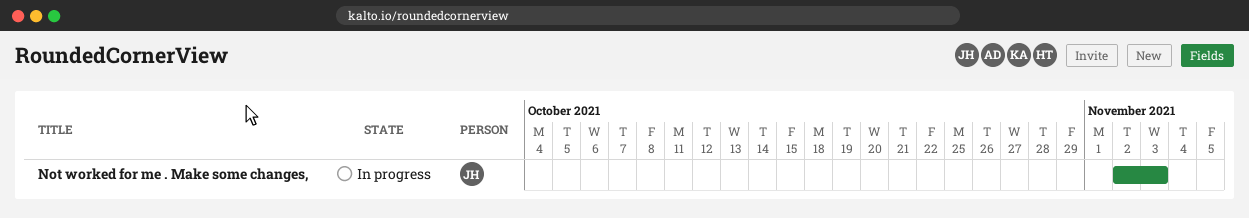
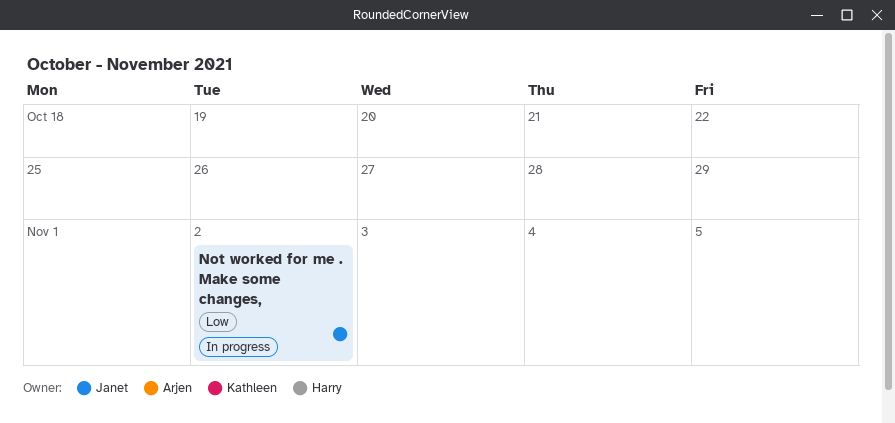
Not worked for me . Make some changes,, due: Nov 3 -> Nov 2

